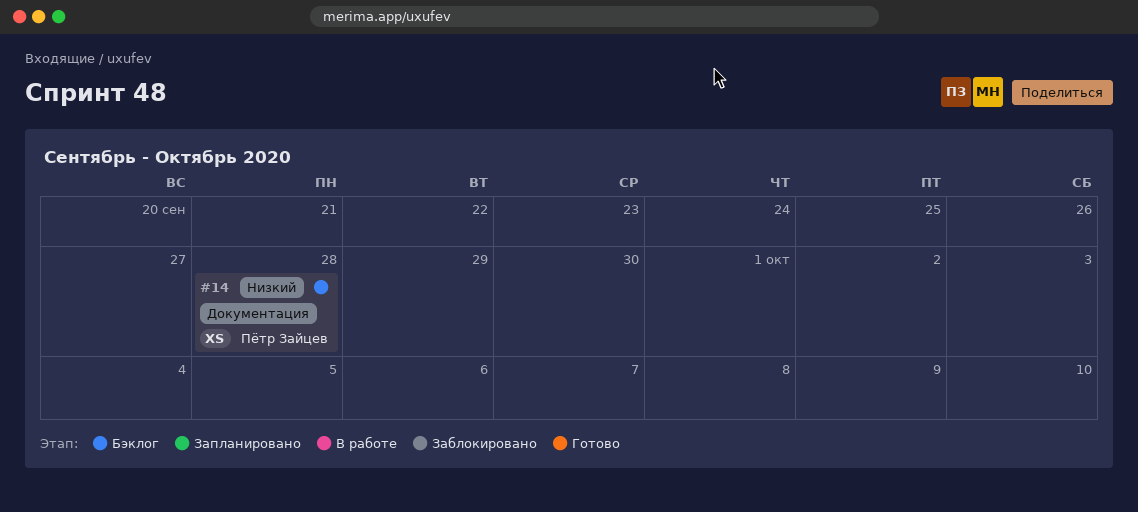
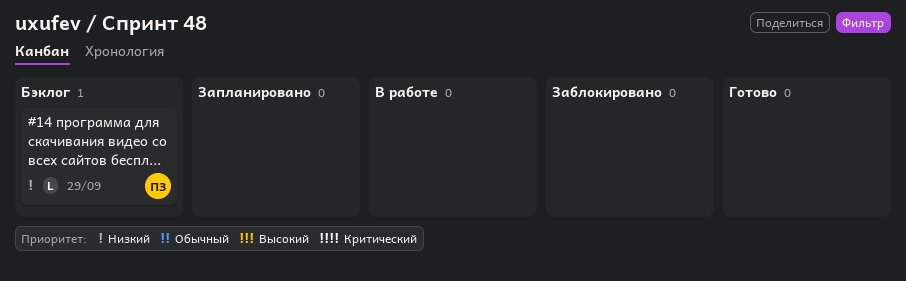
#14, estimate: XS -> L
#14, due: Sep 28 -> Sep 29

